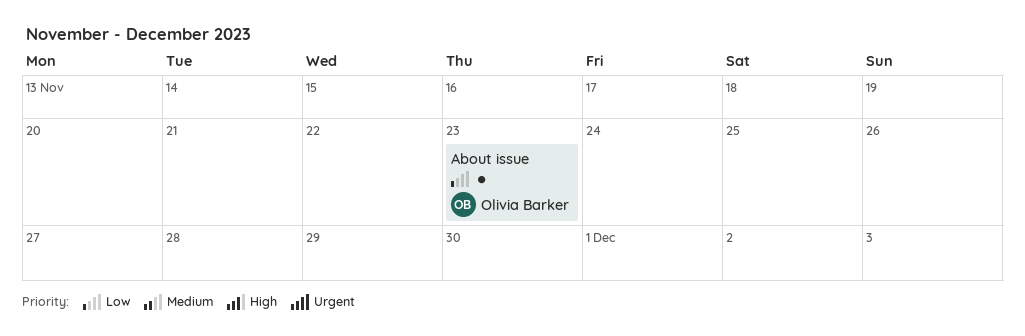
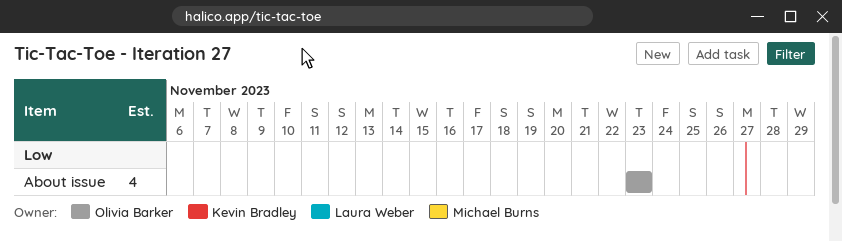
About issue, estimate: 1 -> 4

